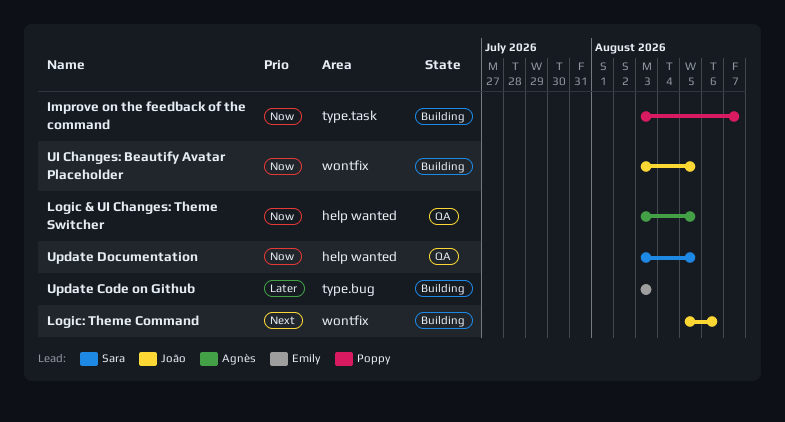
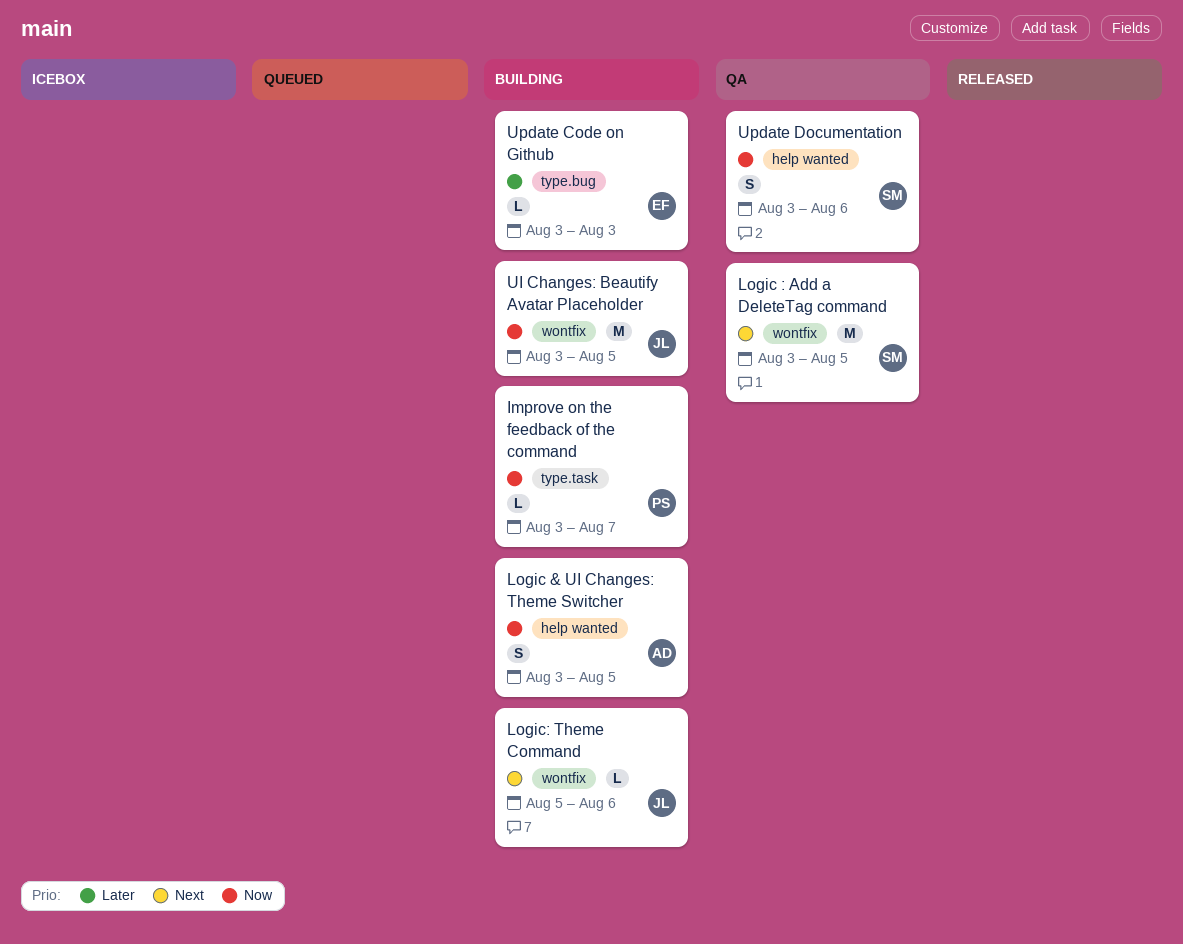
Logic & UI Changes: Theme Switcher, status: QA -> Building
Logic : Add a DeleteTag command: none -> present
Update Documentation, due: Aug 5 -> Aug 6

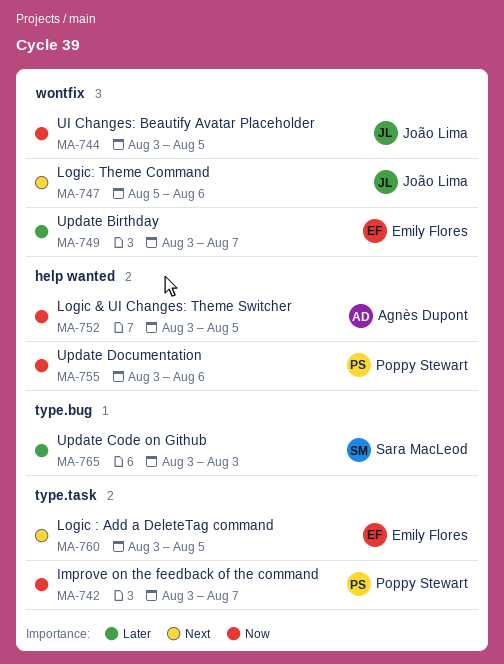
Logic : Add a DeleteTag command, owner: Sara MacLeod -> Emily Flores
Logic : Add a DeleteTag command, label: wontfix -> type.task
Update Birthday: none -> present
Update Code on Github, owner: Emily Flores -> Sara MacLeod
Update Documentation, owner: Sara MacLeod -> Poppy Stewart

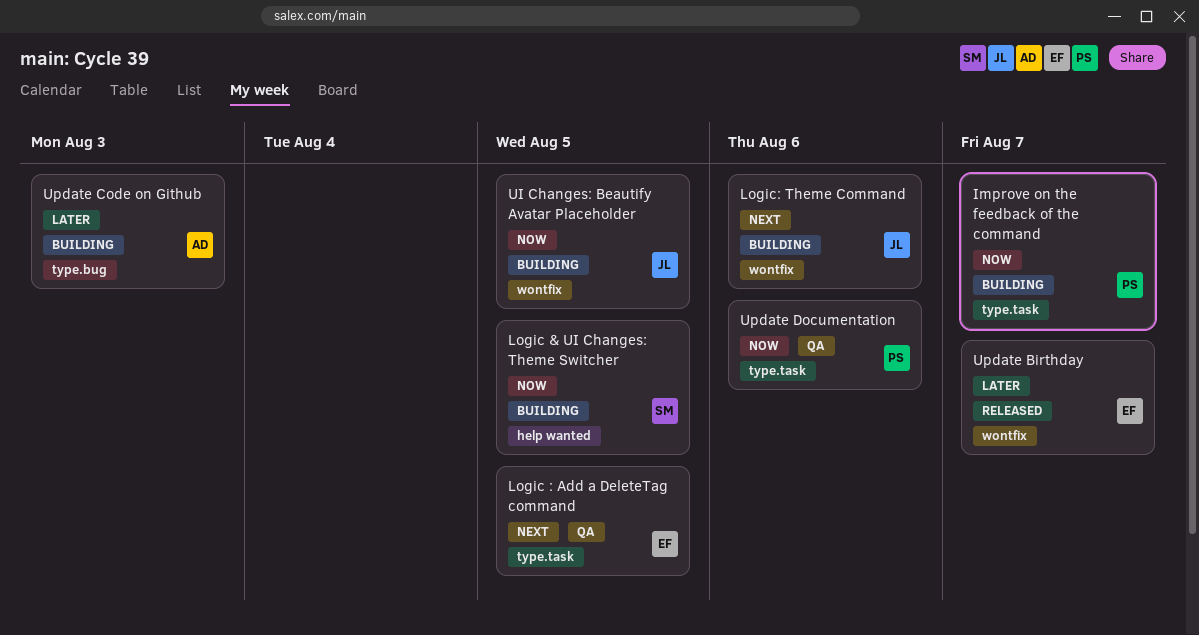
Logic & UI Changes: Theme Switcher, owner: Agnès Dupont -> Sara MacLeod
Update Code on Github, owner: Sara MacLeod -> Agnès Dupont
Update Documentation, label: help wanted -> type.task

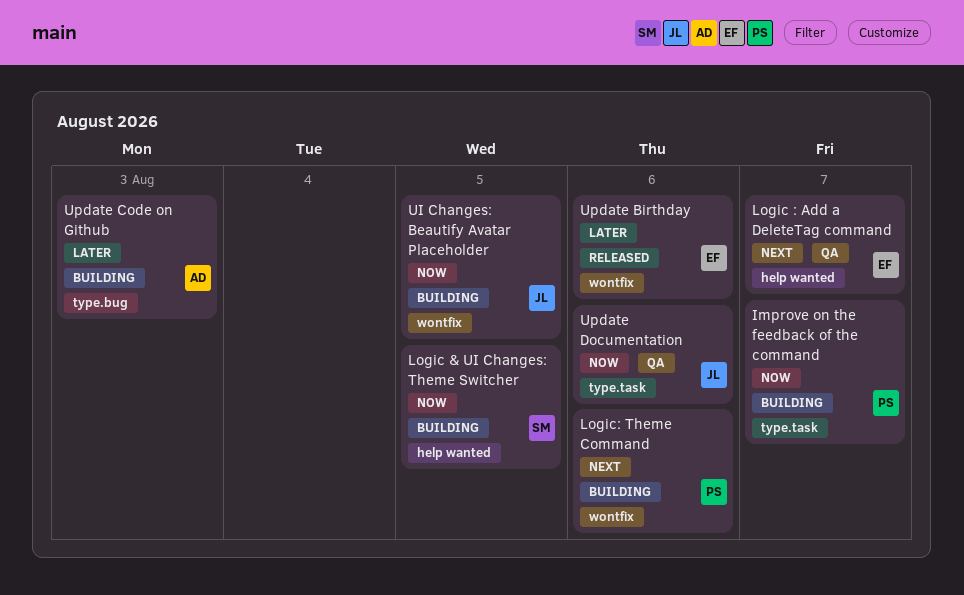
Logic : Add a DeleteTag command, label: type.task -> help wanted
Logic : Add a DeleteTag command, due: Aug 5 -> Aug 7
Logic: Theme Command, owner: JL -> PS
Update Birthday, due: Aug 7 -> Aug 6
Update Documentation, owner: PS -> JL

